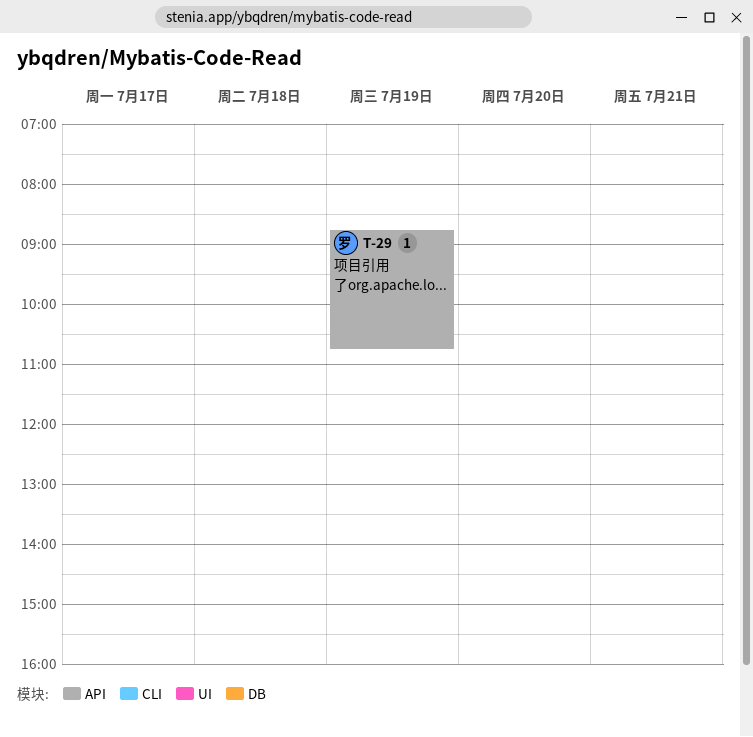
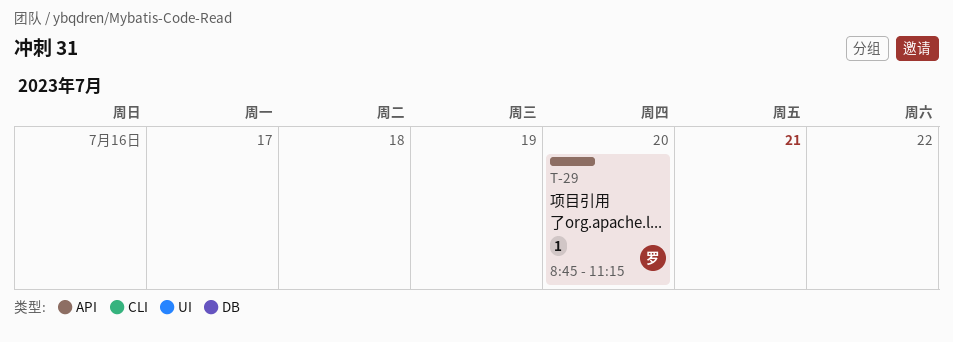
T-29, day: Jul 19 -> Jul 20
T-29, ends: 10:45 -> 11:15

